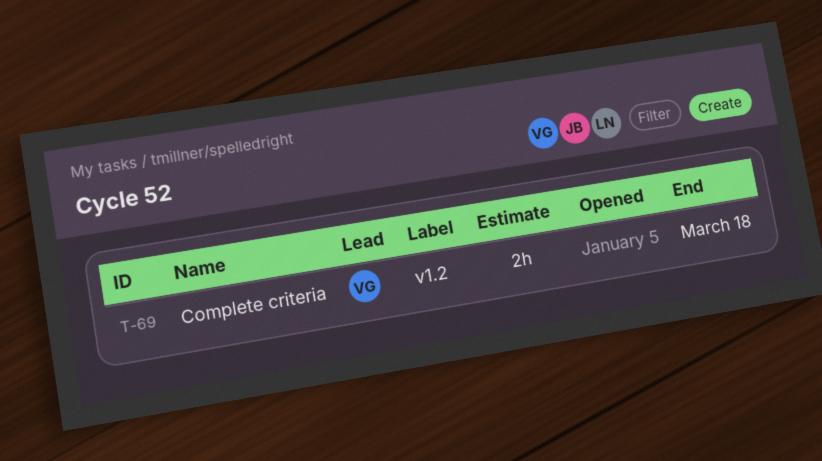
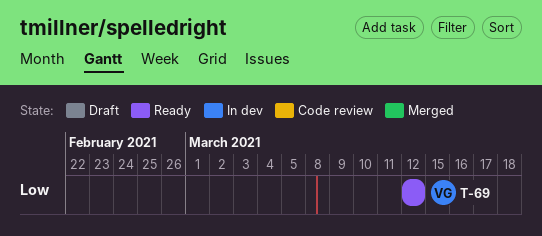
T-69, due: Mar 18 -> Mar 12

